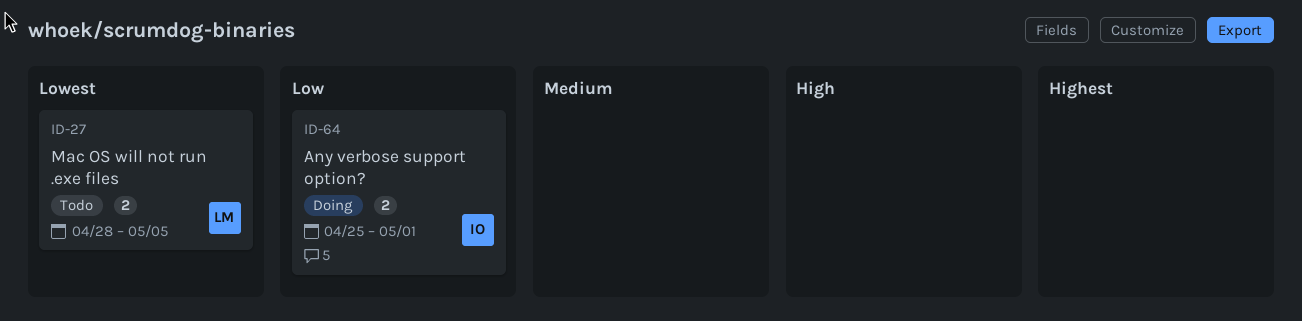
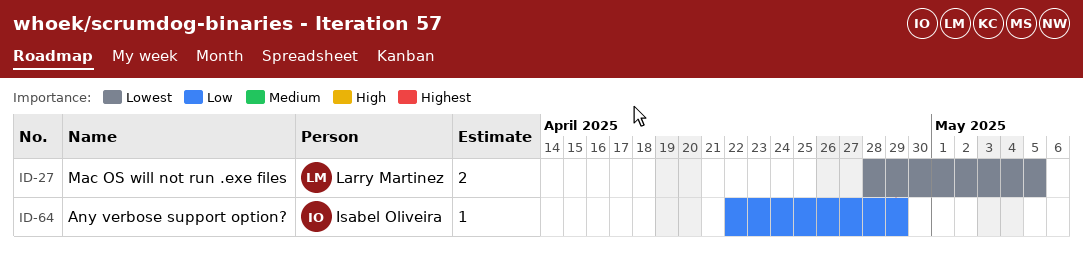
ID-64, estimate: 2 -> 1
ID-64, start: Apr 25 -> Apr 22
ID-64, due: May 1 -> Apr 29

